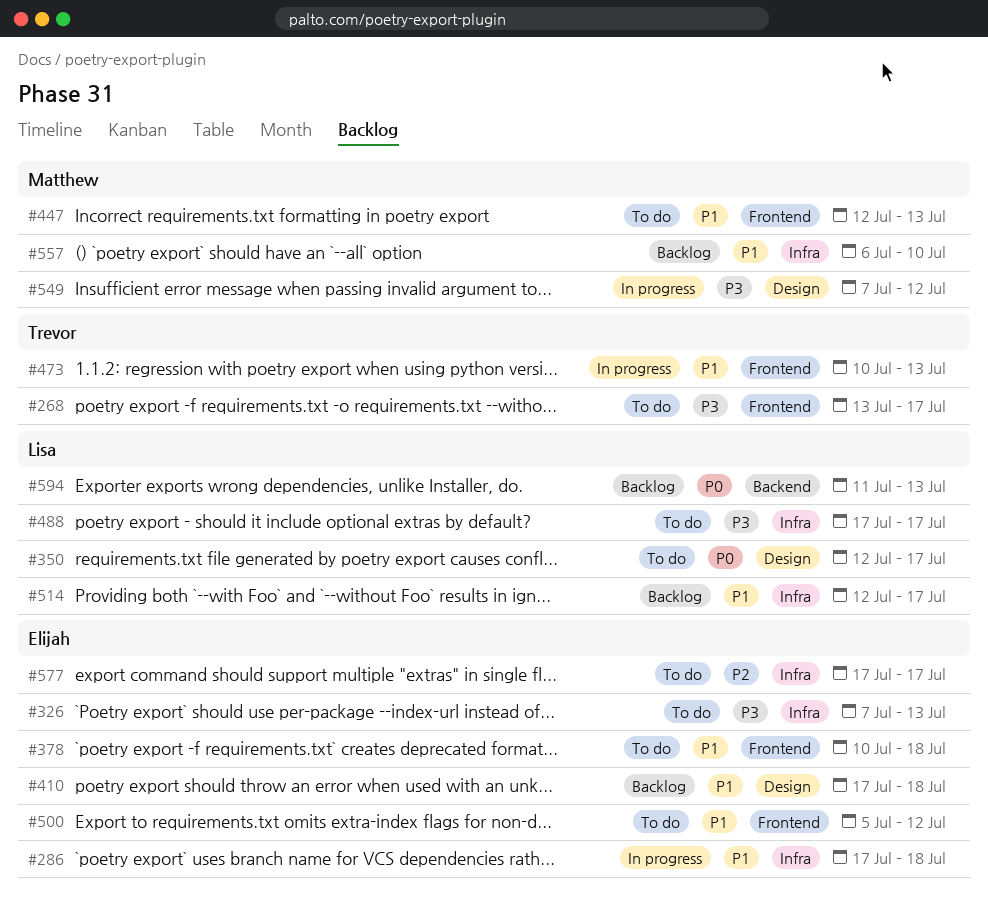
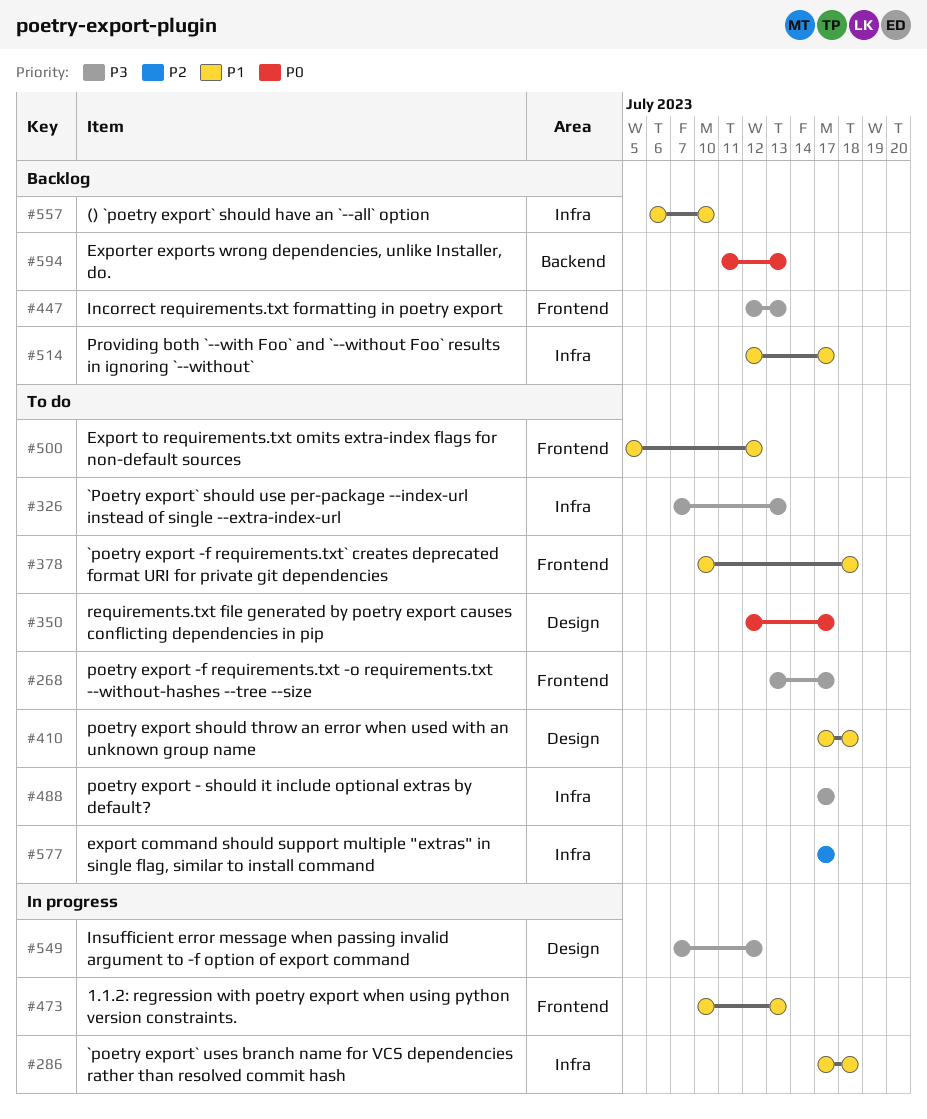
#410, status: Backlog -> To do
#447, status: To do -> Backlog
#447, priority: P1 -> P3

